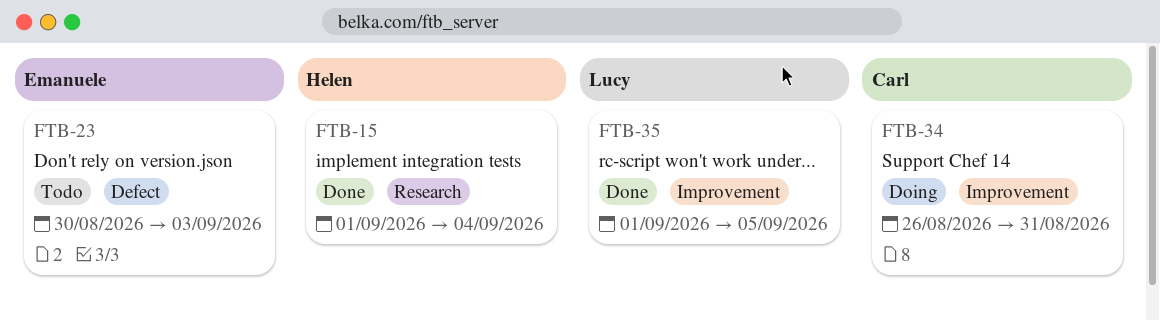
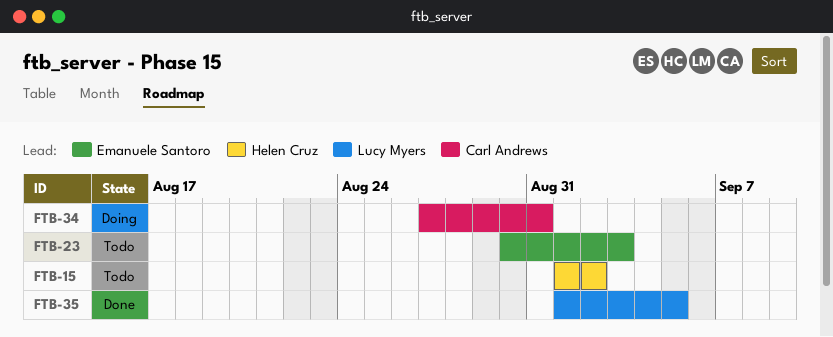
FTB-15, status: Done -> Todo
FTB-15, due: Sep 4 -> Sep 2
FTB-34, start: Aug 26 -> Aug 27

